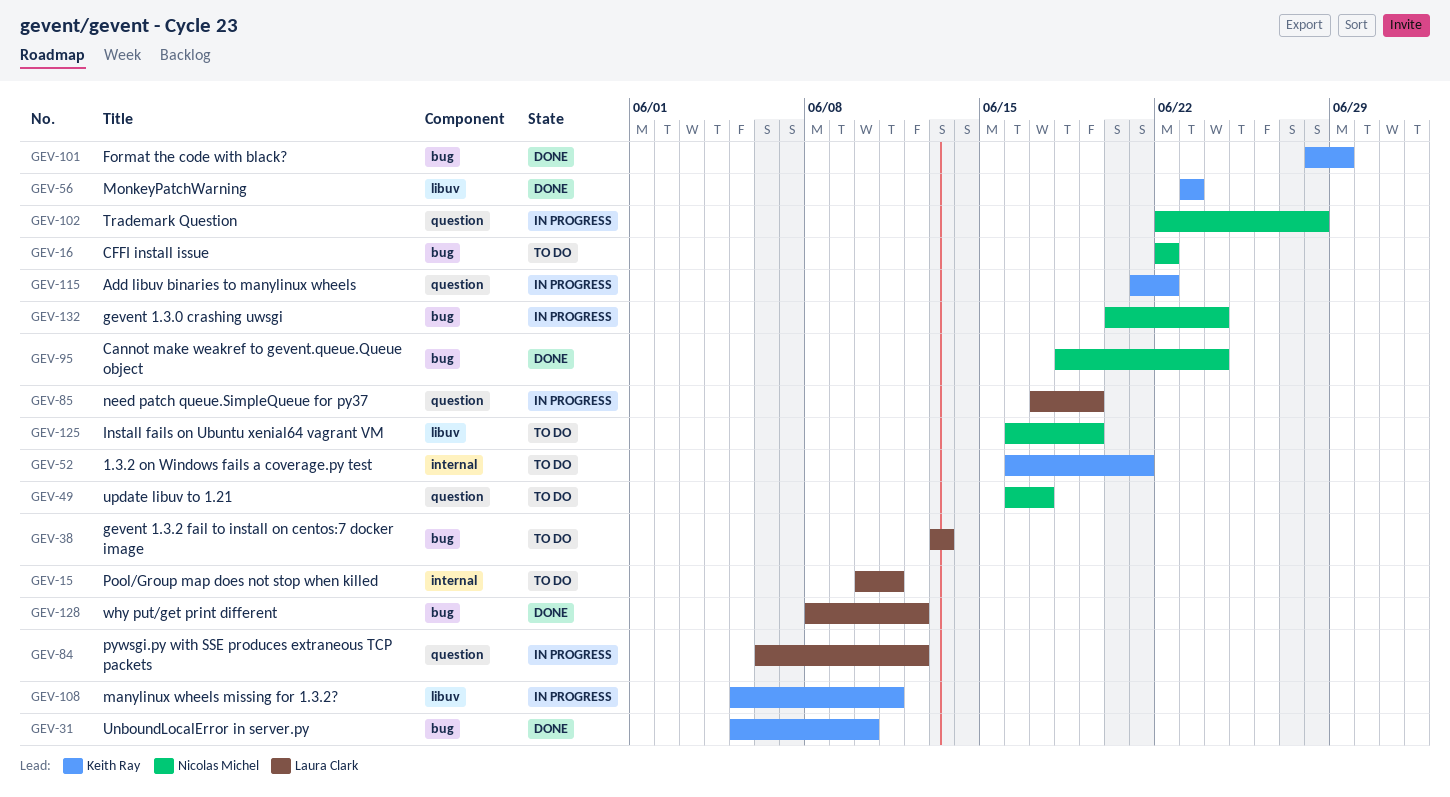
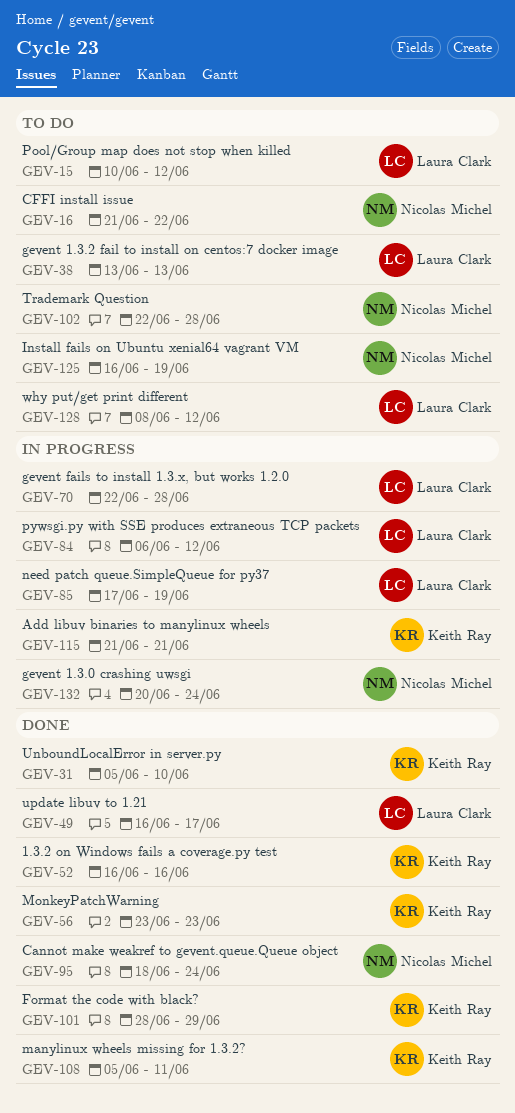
GEV-15, due: Jun 11 -> Jun 12
GEV-16, start: Jun 22 -> Jun 21
GEV-49, status: To do -> Done
GEV-49, owner: Nicolas Michel -> Laura Clark
GEV-52, status: To do -> Done
GEV-52, due: Jun 21 -> Jun 16
GEV-70: none -> present
GEV-102, status: In progress -> To do
GEV-108, status: In progress -> Done
GEV-115, due: Jun 22 -> Jun 21
GEV-128, status: Done -> To do

